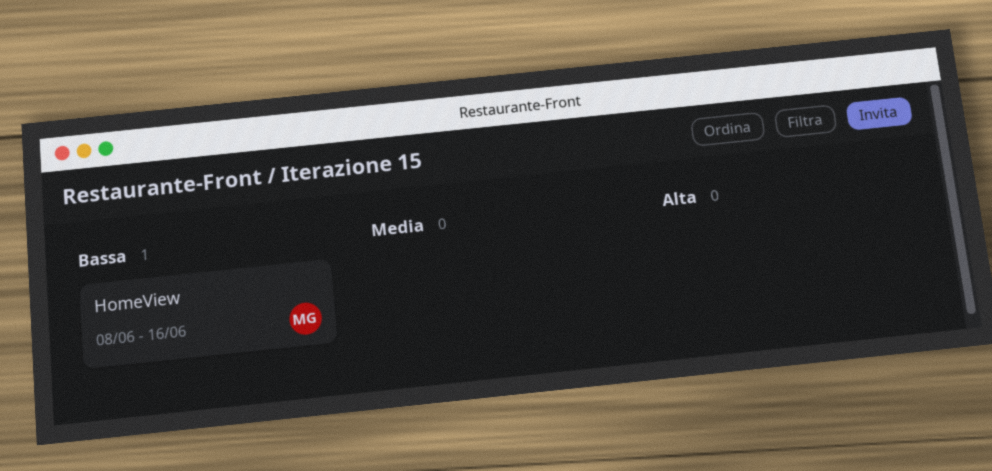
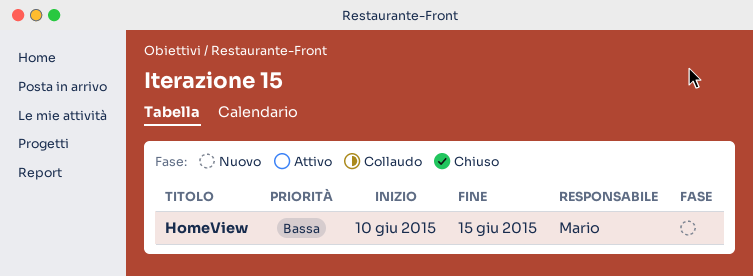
HomeView, start: Jun 8 -> Jun 10
HomeView, due: Jun 16 -> Jun 15

